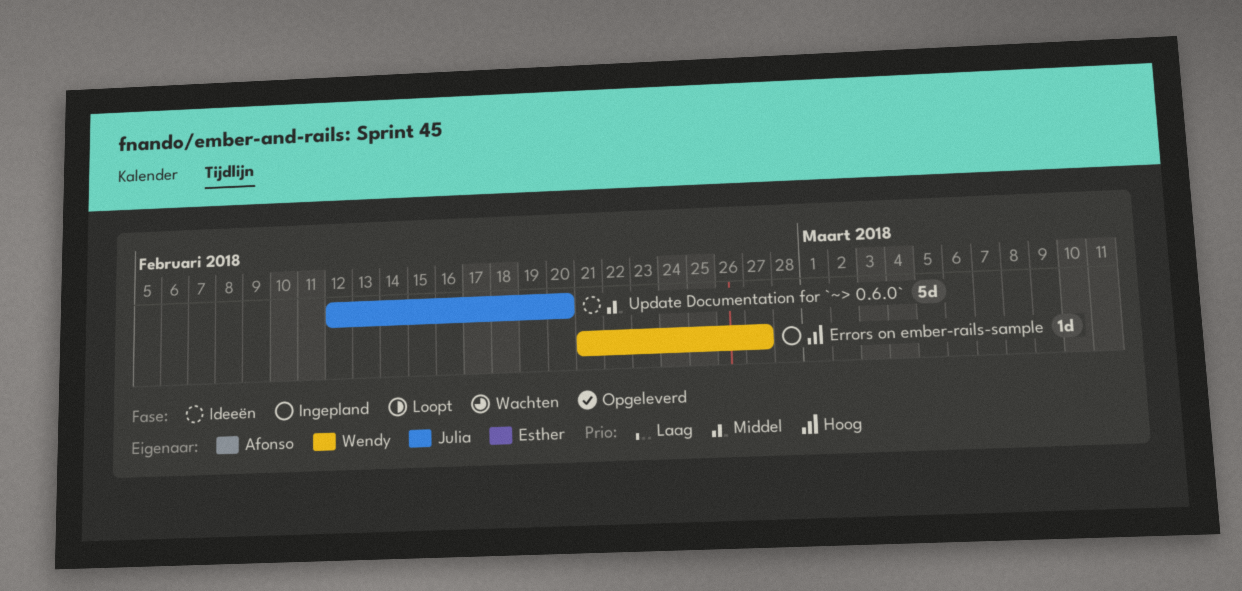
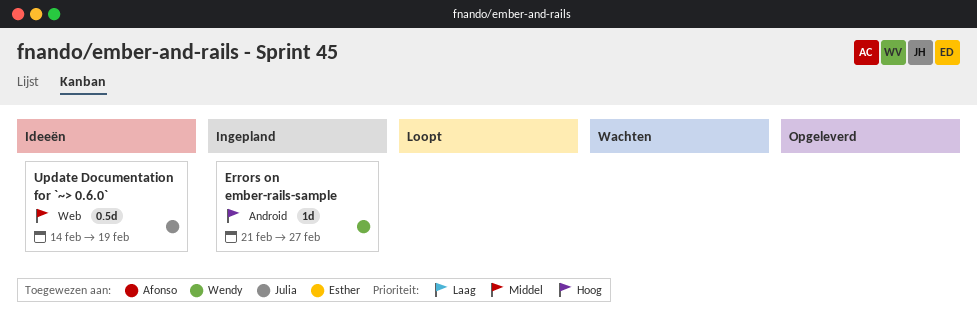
Update Documentation for `~> 0.6.0`, estimate: 5d -> 0.5d
Update Documentation for `~> 0.6.0`, start: Feb 12 -> Feb 14
Update Documentation for `~> 0.6.0`, due: Feb 20 -> Feb 19

